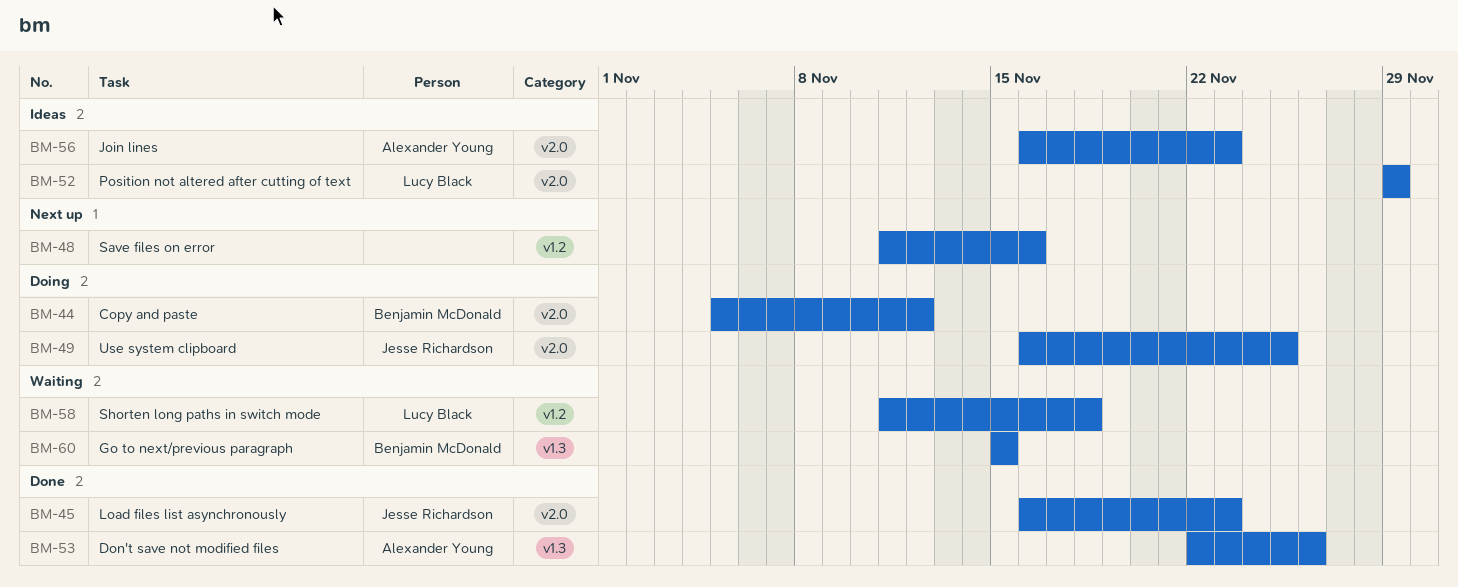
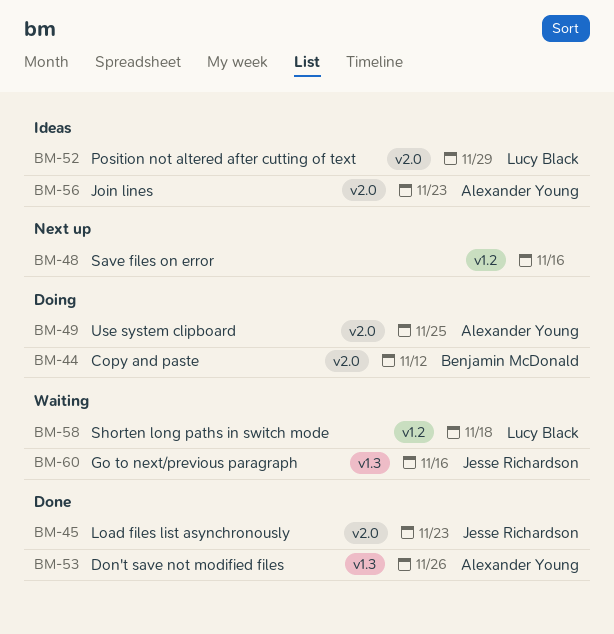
BM-49, owner: Jesse Richardson -> Alexander Young
BM-60, owner: Benjamin McDonald -> Jesse Richardson
BM-60, due: Nov 15 -> Nov 16

